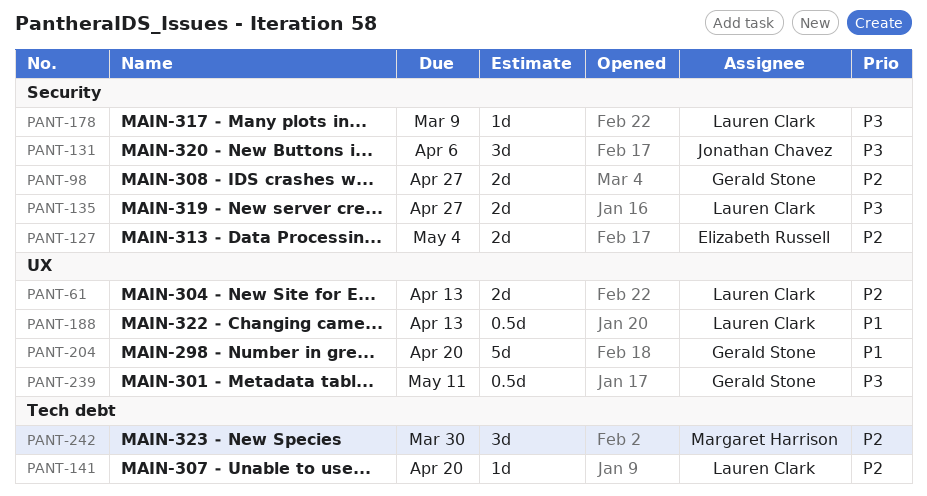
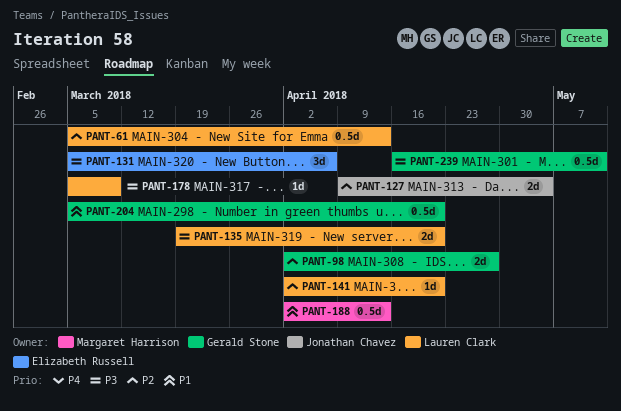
PANT-61, estimate: 2d -> 0.5d
PANT-127, owner: Elizabeth Russell -> Jonathan Chavez
PANT-131, owner: Jonathan Chavez -> Elizabeth Russell
PANT-135, due: Apr 27 -> Apr 20
PANT-188, owner: Lauren Clark -> Margaret Harrison
PANT-204, estimate: 5d -> 0.5d
PANT-242: present -> none

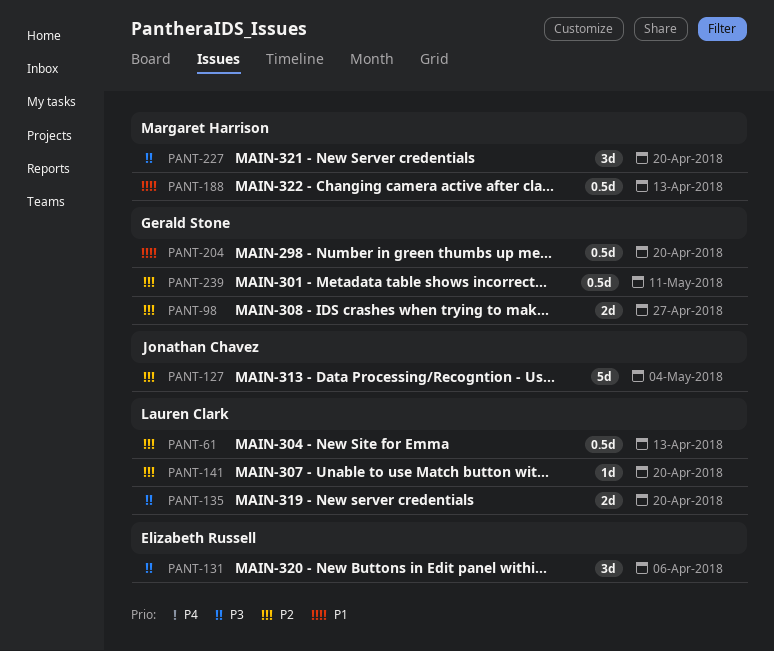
PANT-127, estimate: 2d -> 5d
PANT-178: present -> none
PANT-227: none -> present
PANT-239, priority: P3 -> P2

